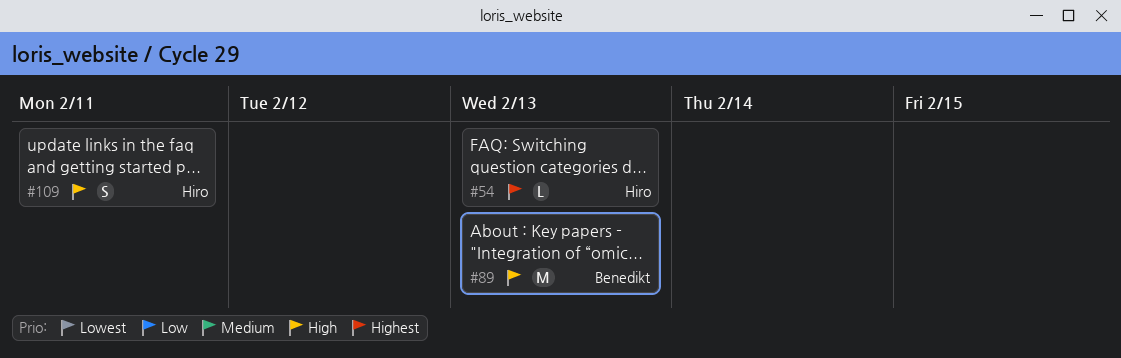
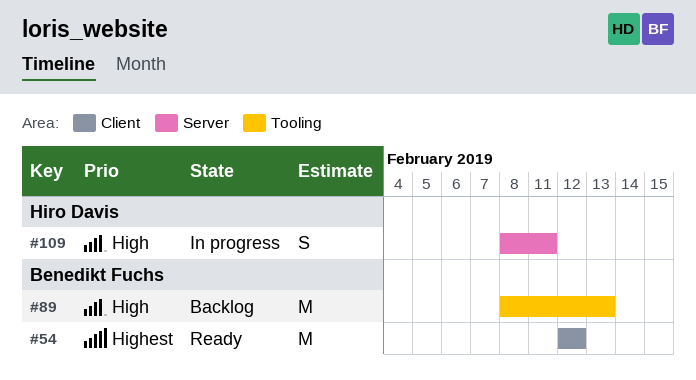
#54, owner: Hiro Davis -> Benedikt Fuchs
#54, estimate: L -> M
#54, due: Feb 13 -> Feb 12

